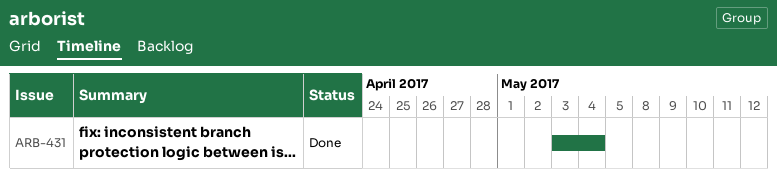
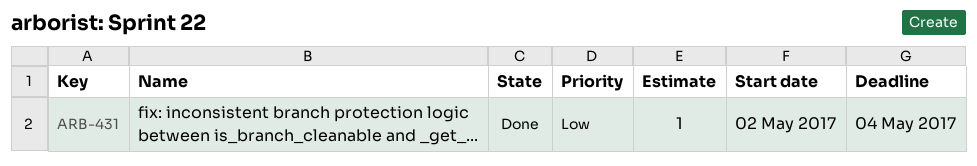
ARB-431, start: May 3 -> May 2

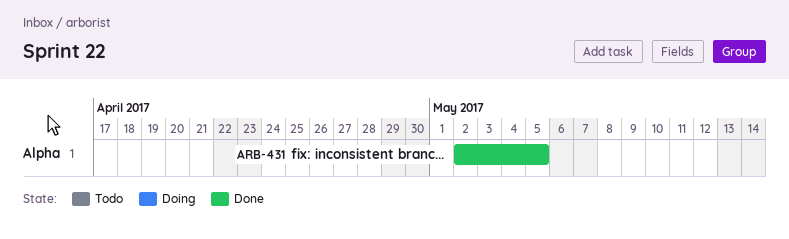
ARB-431, due: May 4 -> May 5

